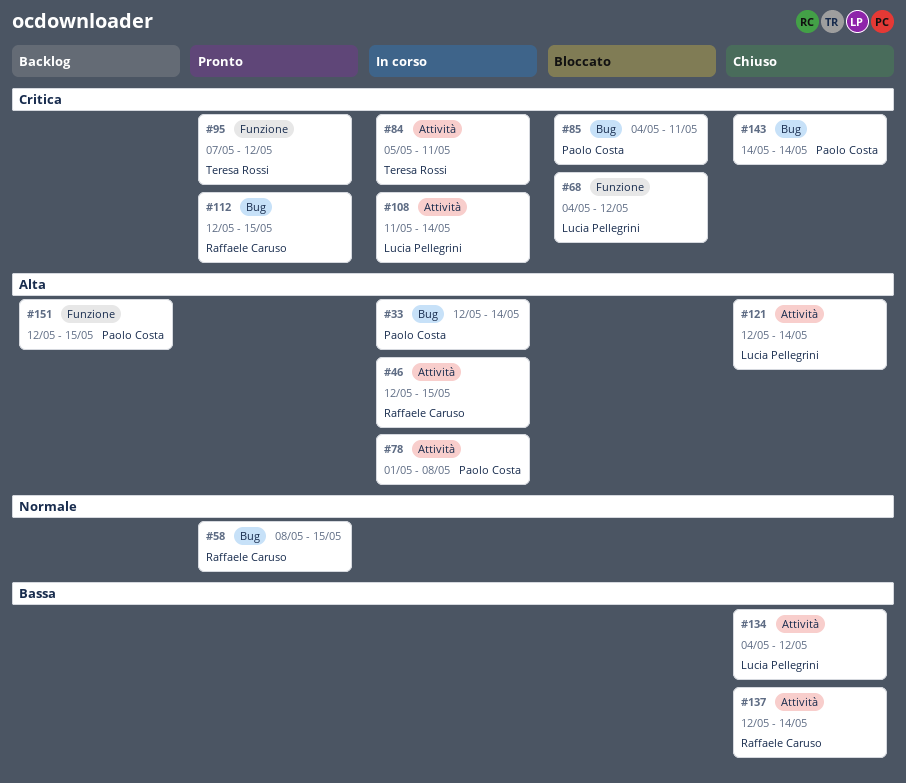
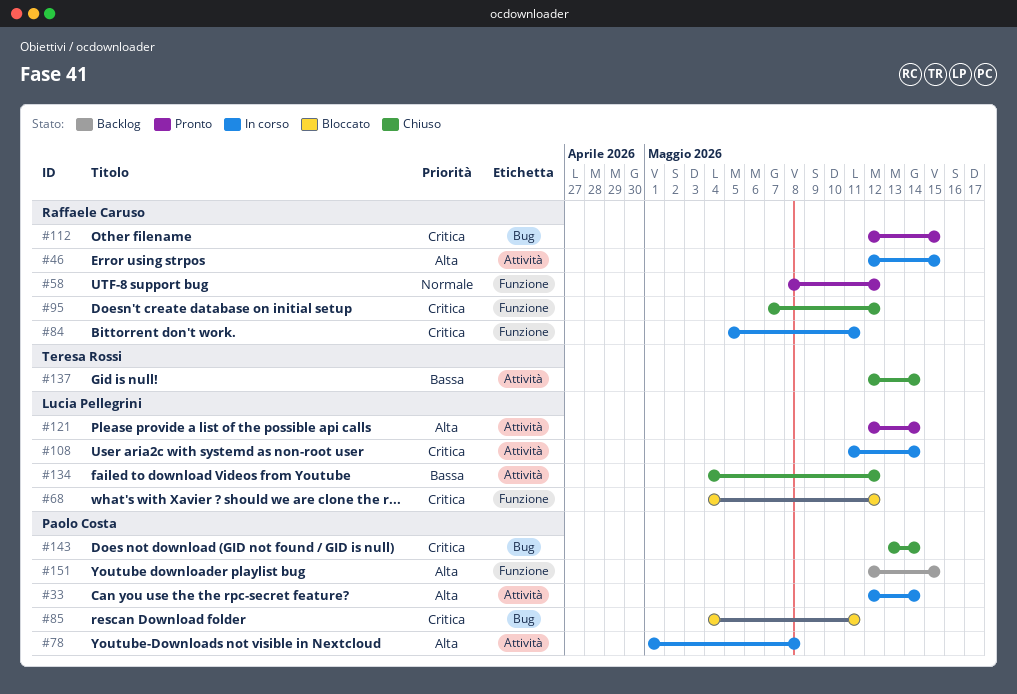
#33, label: Bug -> Attività
#58, label: Bug -> Funzione
#58, due: May 15 -> May 12
#84, owner: Teresa Rossi -> Raffaele Caruso
#84, label: Attività -> Funzione
#95, status: Pronto -> Chiuso
#95, owner: Teresa Rossi -> Raffaele Caruso
#121, status: Chiuso -> Pronto
#137, owner: Raffaele Caruso -> Teresa Rossi
#143, start: May 14 -> May 13

